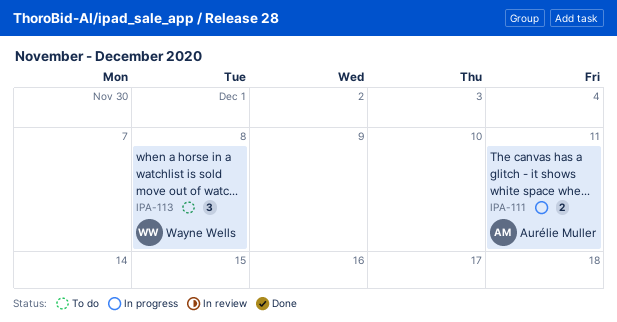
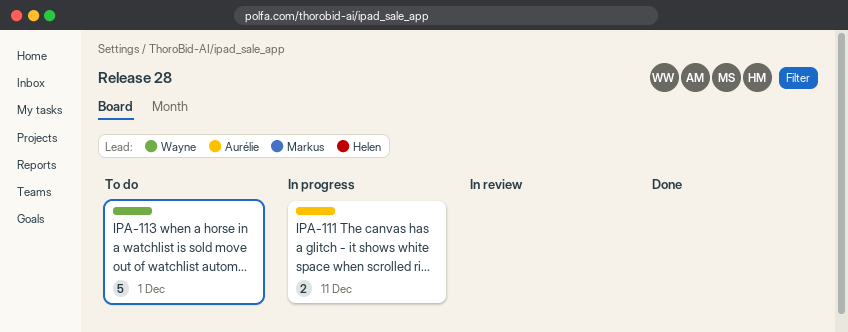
IPA-113, estimate: 3 -> 5
IPA-113, due: Dec 8 -> Dec 1

